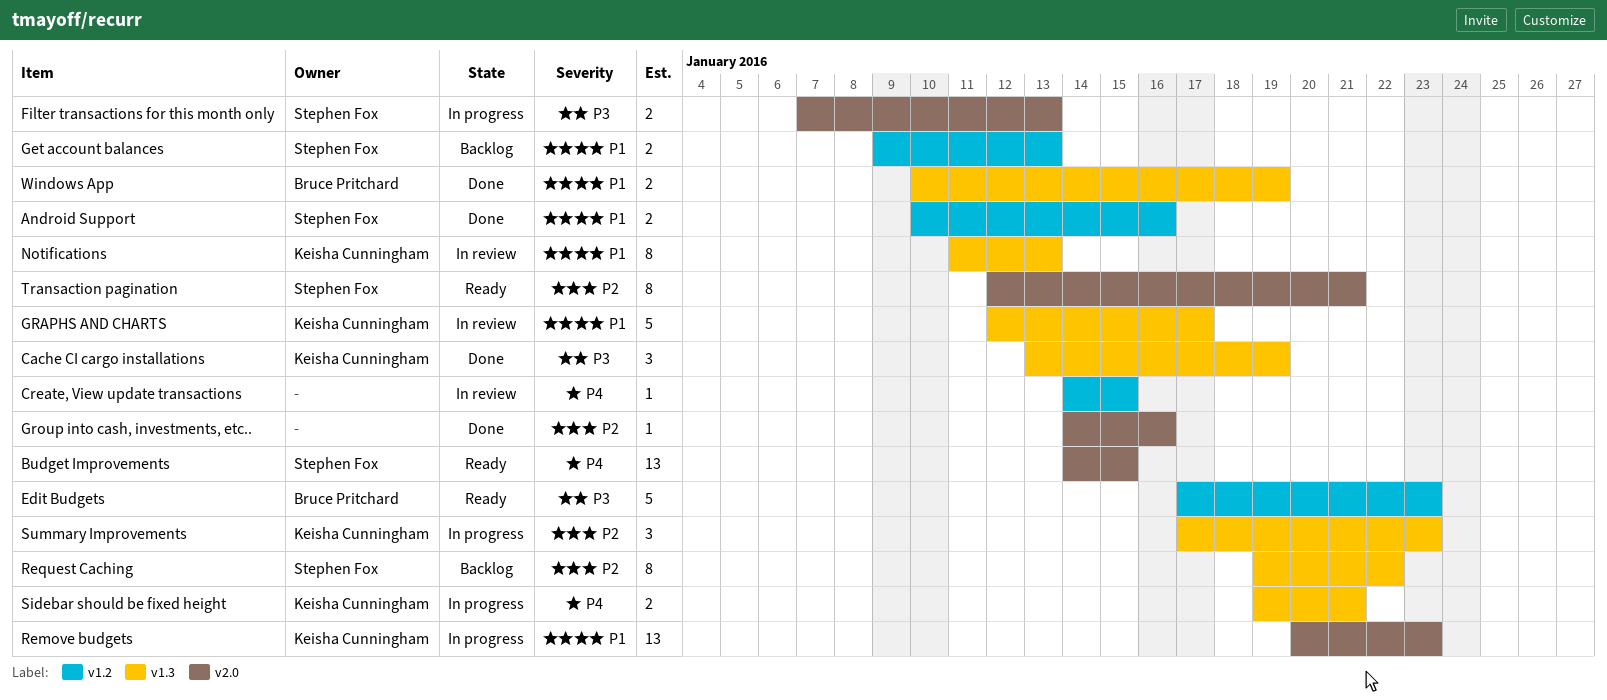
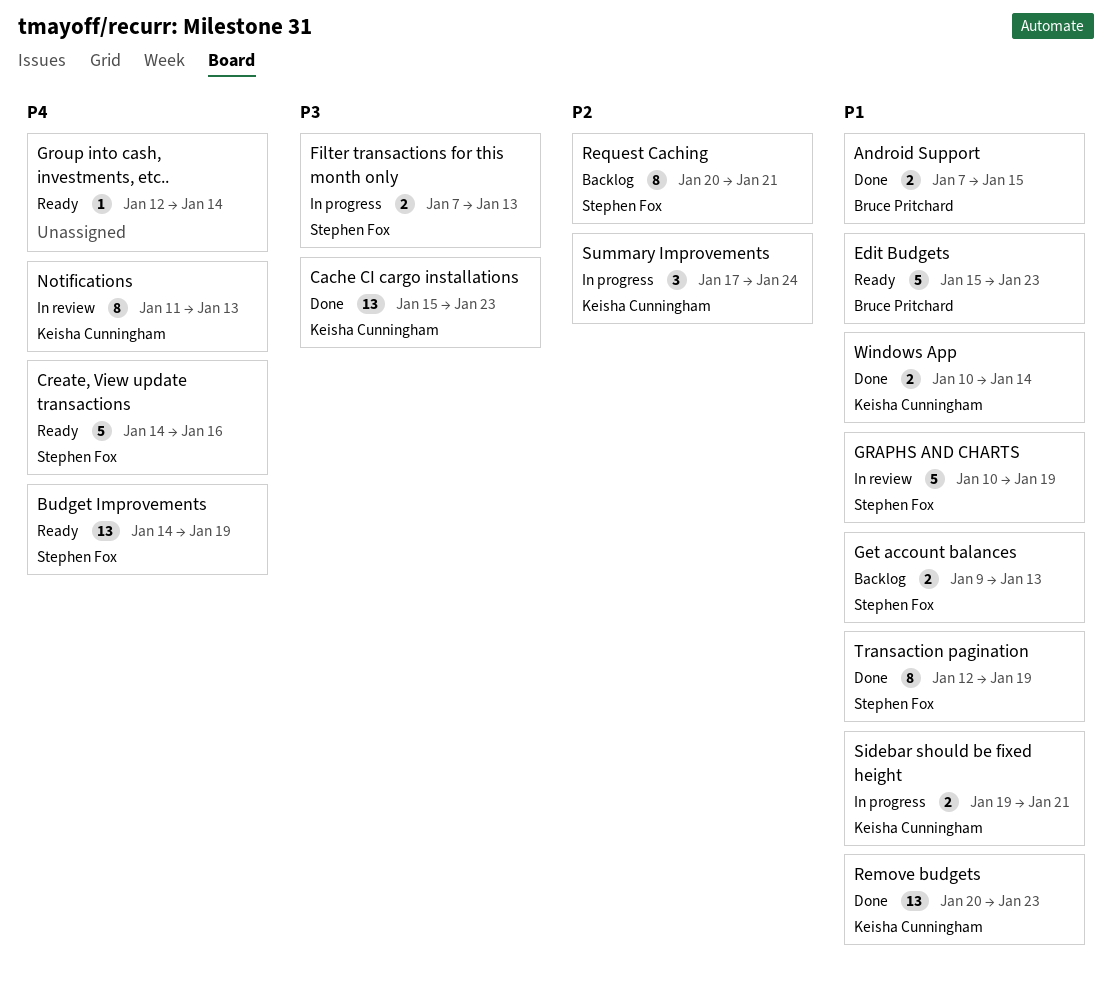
Android Support, owner: Stephen Fox -> Bruce Pritchard
Android Support, start: Jan 10 -> Jan 7
Android Support, due: Jan 16 -> Jan 15
Budget Improvements, due: Jan 15 -> Jan 19
Cache CI cargo installations, estimate: 3 -> 13
Cache CI cargo installations, start: Jan 13 -> Jan 15
Cache CI cargo installations, due: Jan 19 -> Jan 23
Create, View update transactions, status: In review -> Ready
Create, View update transactions, owner: none -> Stephen Fox
Create, View update transactions, estimate: 1 -> 5
Create, View update transactions, due: Jan 15 -> Jan 16
Edit Budgets, priority: P3 -> P1
Edit Budgets, start: Jan 17 -> Jan 15
GRAPHS AND CHARTS, owner: Keisha Cunningham -> Stephen Fox
GRAPHS AND CHARTS, start: Jan 12 -> Jan 10
GRAPHS AND CHARTS, due: Jan 17 -> Jan 19
Group into cash, investments, etc.., status: Done -> Ready
Group into cash, investments, etc.., priority: P2 -> P4
Group into cash, investments, etc.., start: Jan 14 -> Jan 12
Group into cash, investments, etc.., due: Jan 16 -> Jan 14
Notifications, priority: P1 -> P4
Remove budgets, status: In progress -> Done
Request Caching, start: Jan 19 -> Jan 20
Request Caching, due: Jan 22 -> Jan 21
Sidebar should be fixed height, priority: P4 -> P1
Summary Improvements, due: Jan 23 -> Jan 24
Transaction pagination, status: Ready -> Done
Transaction pagination, priority: P2 -> P1
Transaction pagination, due: Jan 21 -> Jan 19
Windows App, owner: Bruce Pritchard -> Keisha Cunningham
Windows App, due: Jan 19 -> Jan 14

